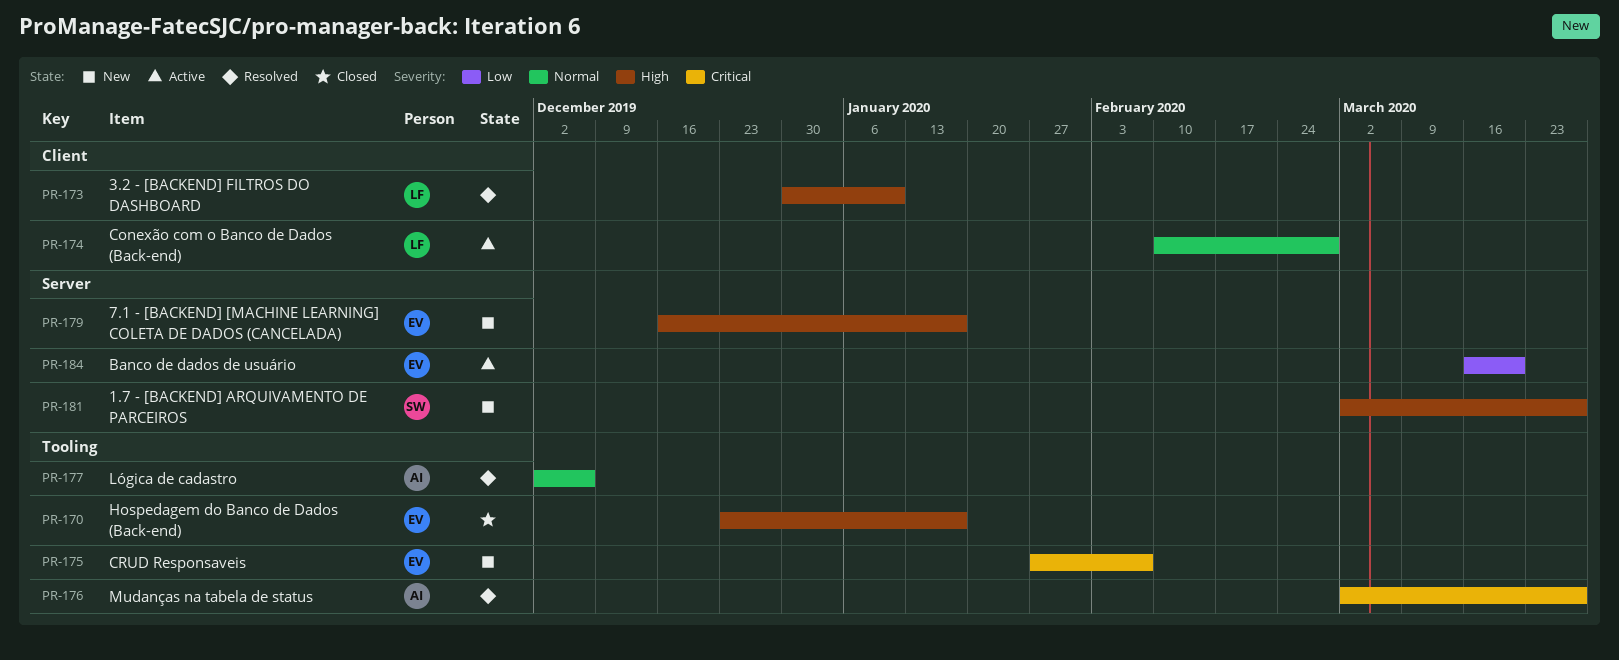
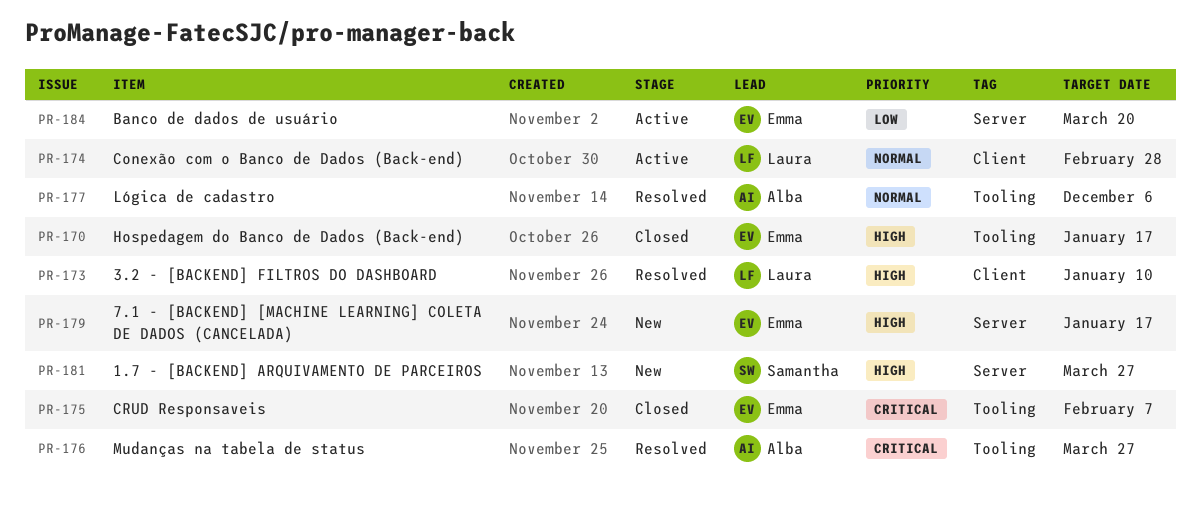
PR-175, status: New -> Closed

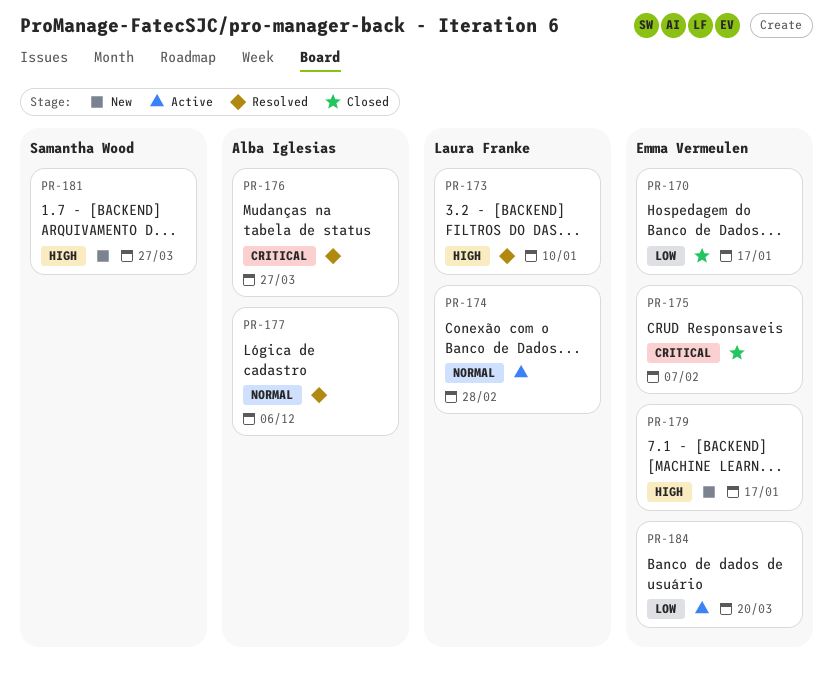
PR-170, priority: High -> Low

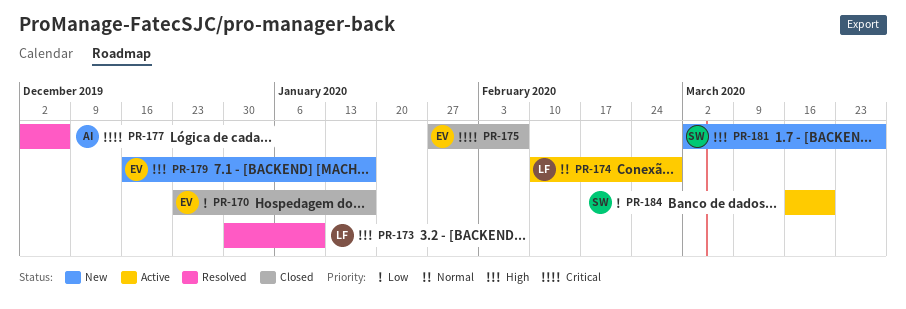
PR-176: present -> none
PR-177, priority: Normal -> Critical
PR-184, owner: Emma Vermeulen -> Samantha Wood

